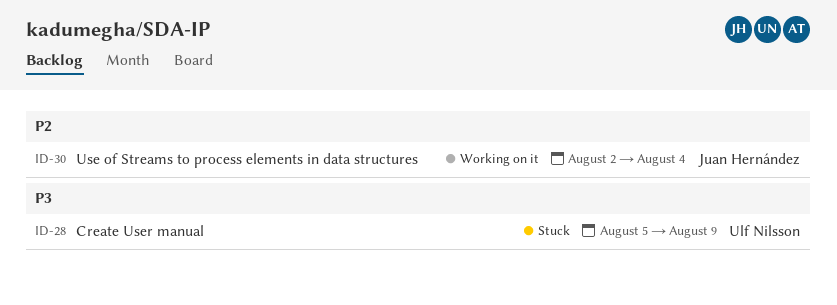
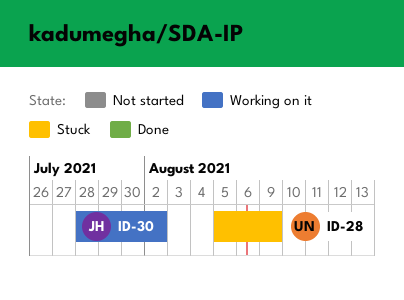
ID-30, start: Aug 2 -> Jul 28
ID-30, due: Aug 4 -> Aug 2

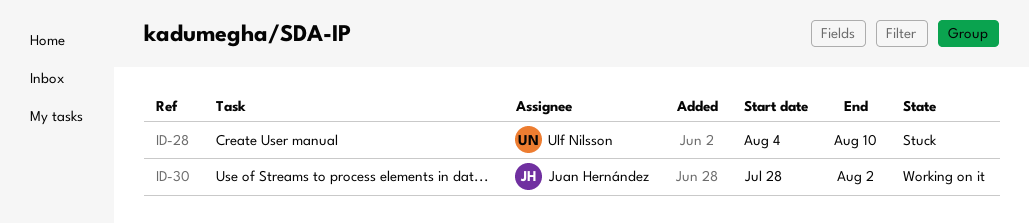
ID-28, start: Aug 5 -> Aug 4
ID-28, due: Aug 9 -> Aug 10

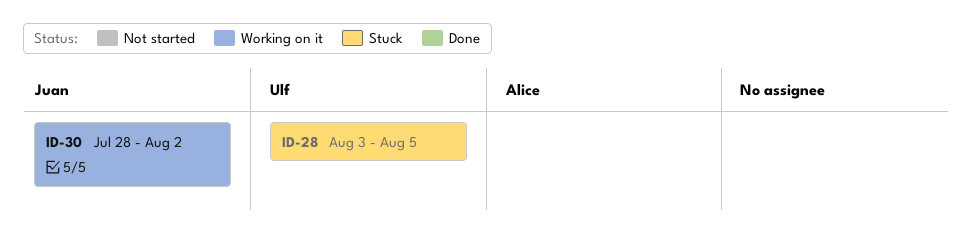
ID-28, start: Aug 4 -> Aug 3
ID-28, due: Aug 10 -> Aug 5

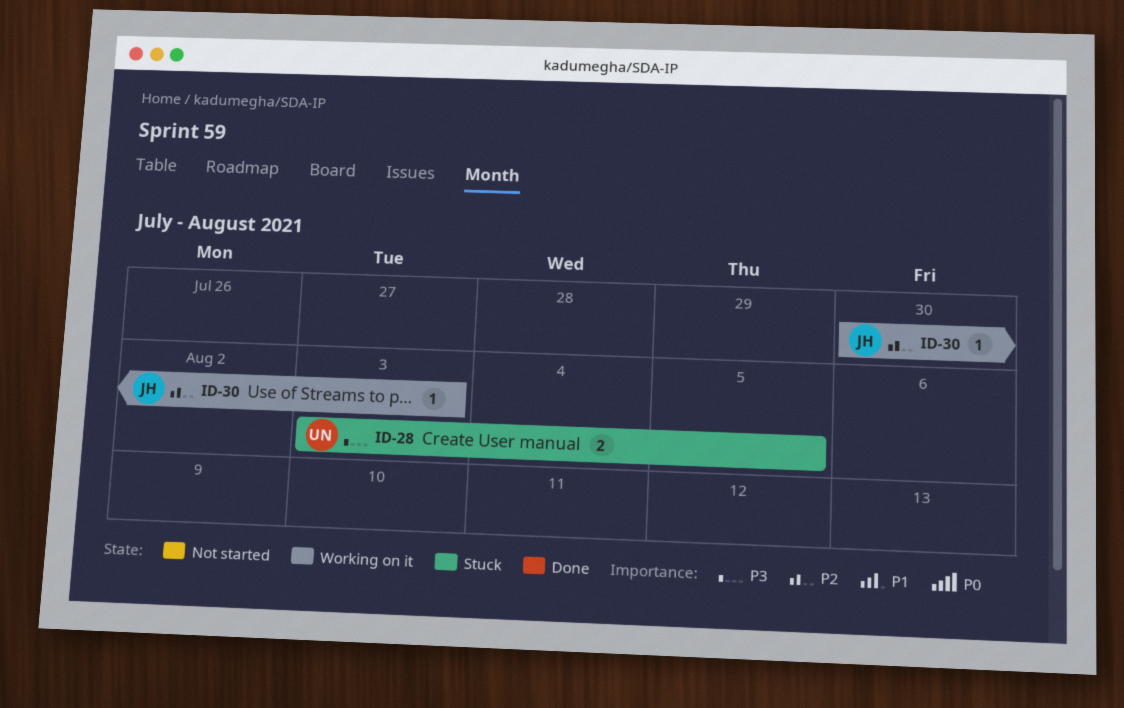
ID-30, start: Jul 28 -> Jul 30
ID-30, due: Aug 2 -> Aug 3

